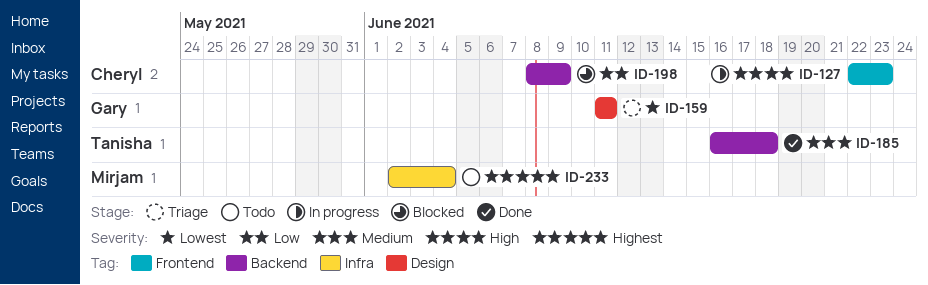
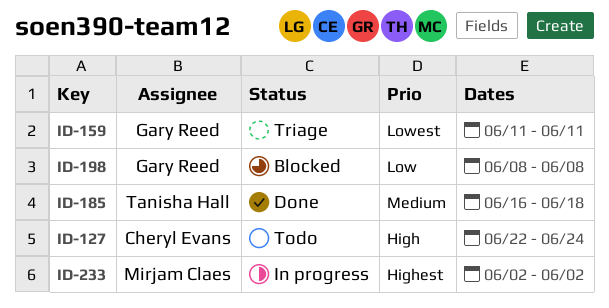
ID-127, status: In progress -> Todo
ID-127, due: Jun 23 -> Jun 24
ID-198, owner: Cheryl Evans -> Gary Reed
ID-198, due: Jun 9 -> Jun 8
ID-233, status: Todo -> In progress
ID-233, due: Jun 4 -> Jun 2

